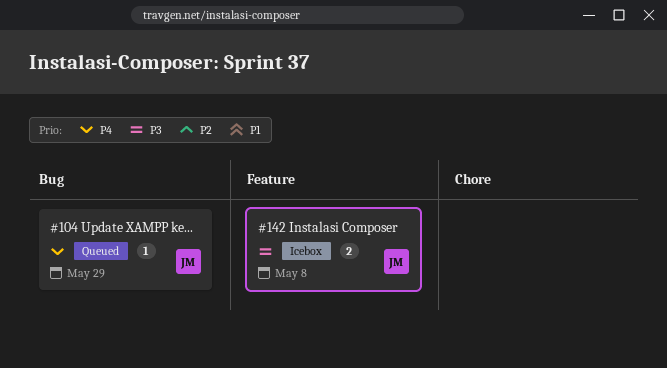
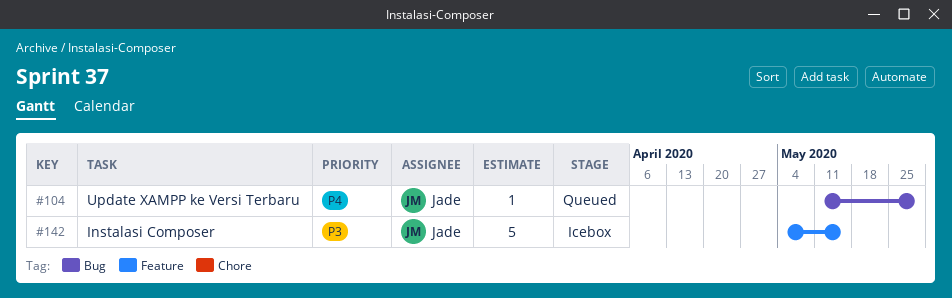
#142, estimate: 2 -> 5
#142, due: May 8 -> May 15

